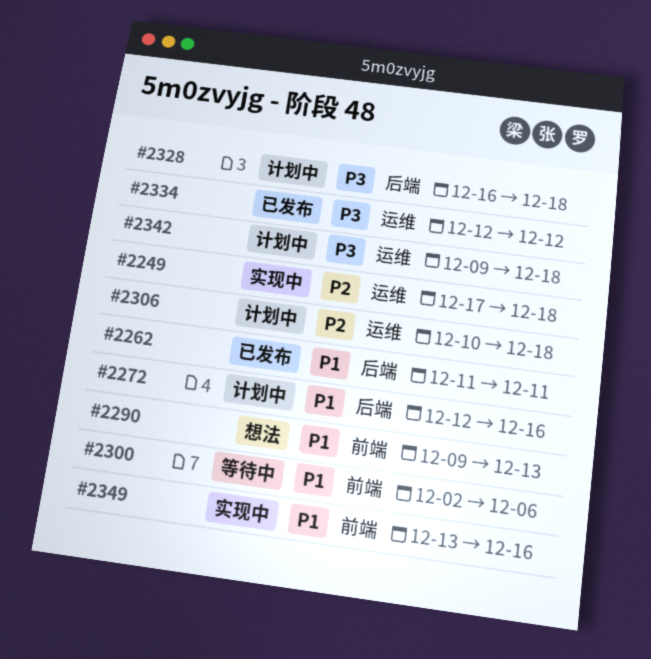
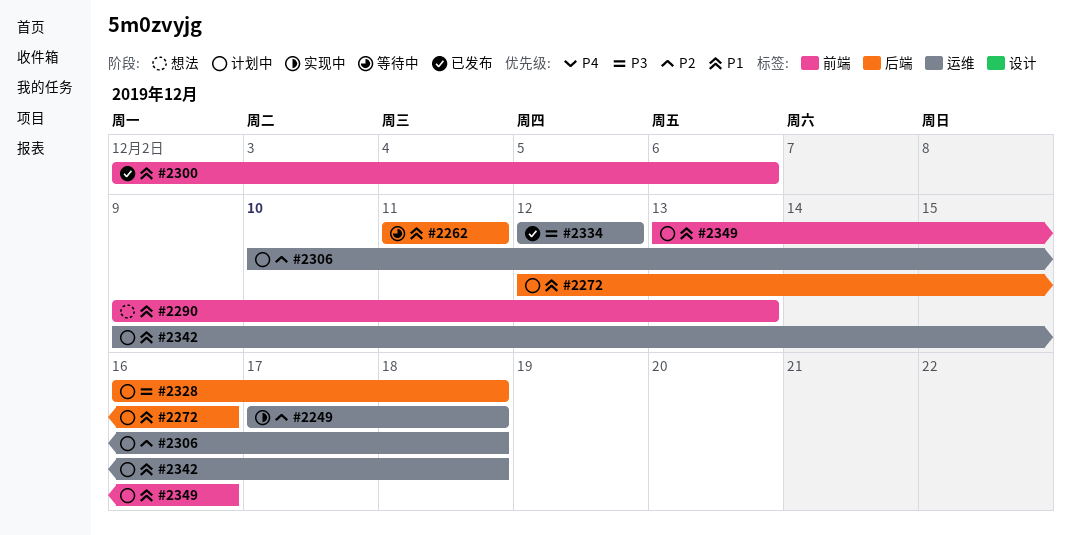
#2262, status: 已发布 -> 等待中
#2300, status: 等待中 -> 已发布
#2342, priority: P3 -> P1
#2349, status: 实现中 -> 计划中

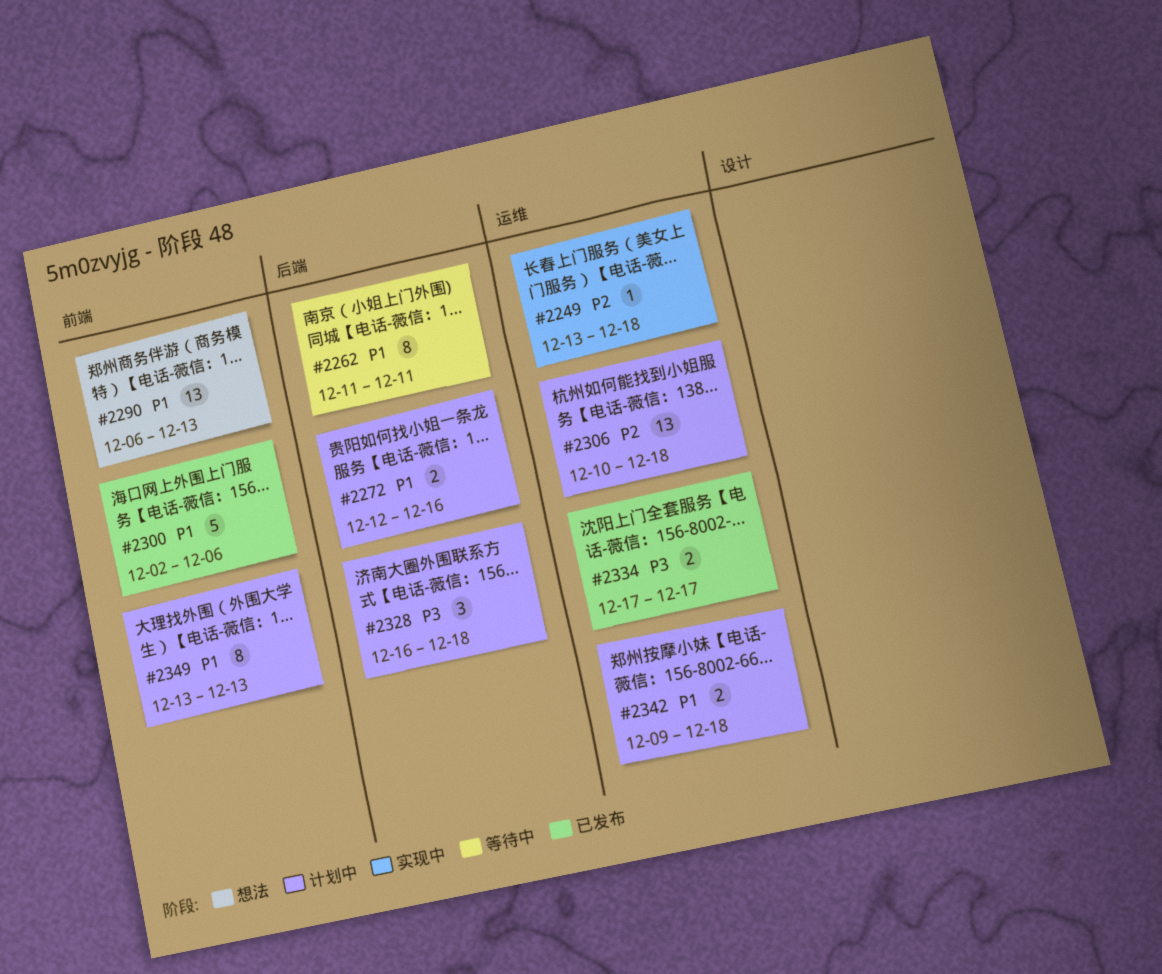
#2249, start: Dec 17 -> Dec 13
#2290, start: Dec 9 -> Dec 6
#2334, start: Dec 12 -> Dec 17
#2334, due: Dec 12 -> Dec 17
#2349, due: Dec 16 -> Dec 13

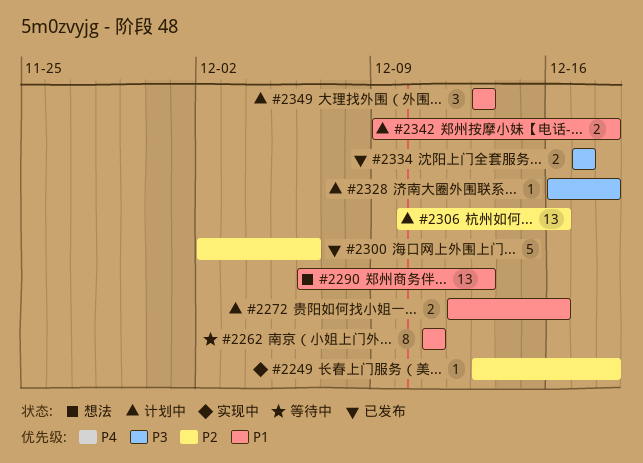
#2300, priority: P1 -> P2
#2306, due: Dec 18 -> Dec 16
#2328, estimate: 3 -> 1
#2349, estimate: 8 -> 3

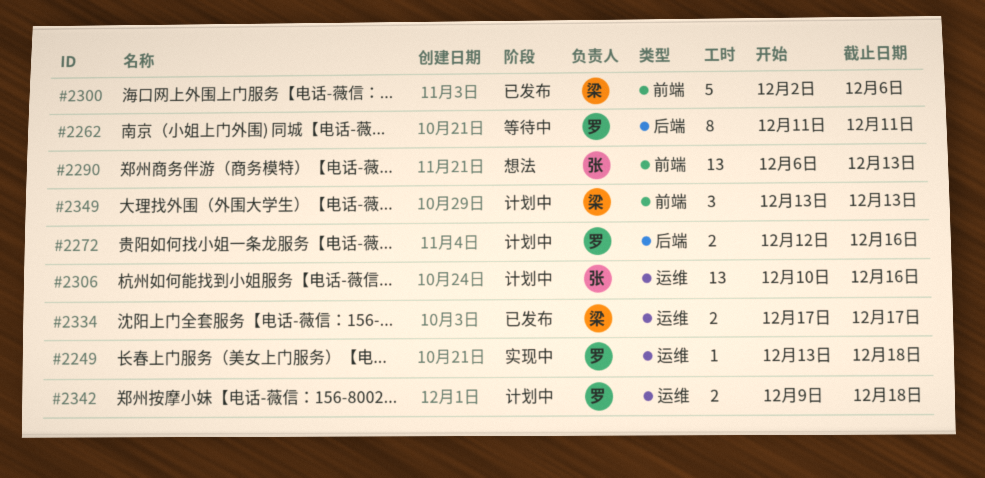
#2328: present -> none

